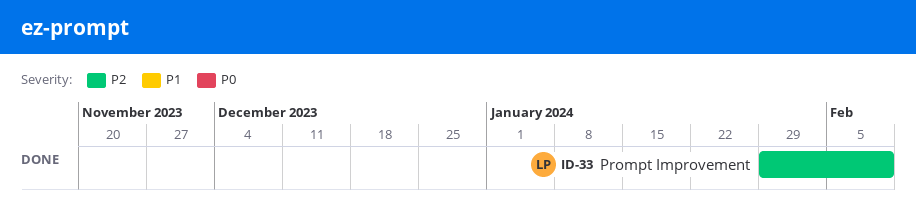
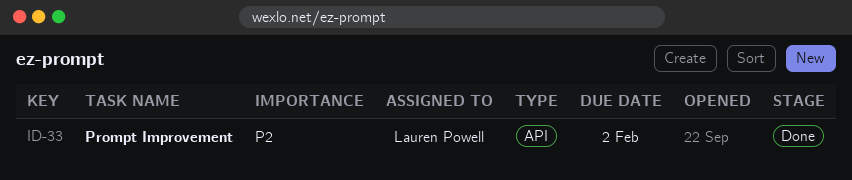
ID-33, due: Feb 9 -> Feb 2

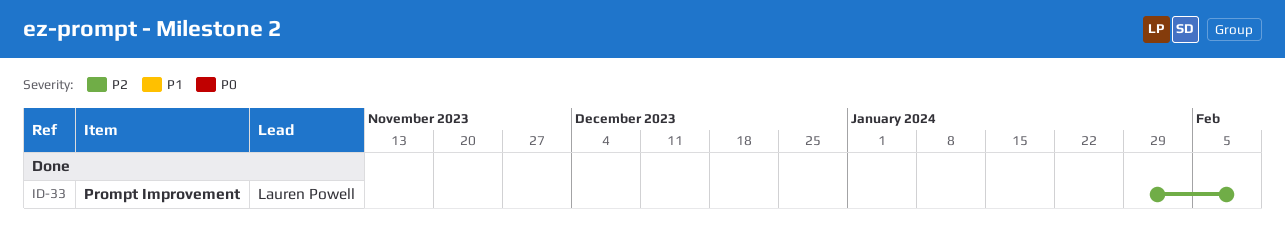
ID-33, due: Feb 2 -> Feb 9

